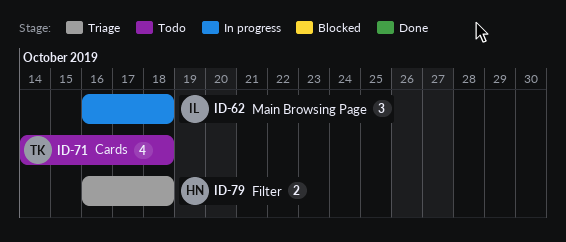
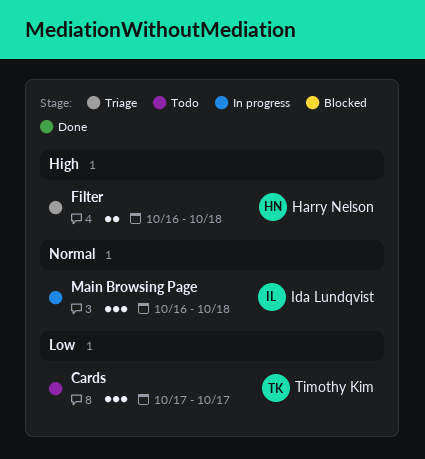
Cards, estimate: 4 -> 3
Cards, start: Oct 14 -> Oct 17
Cards, due: Oct 18 -> Oct 17

